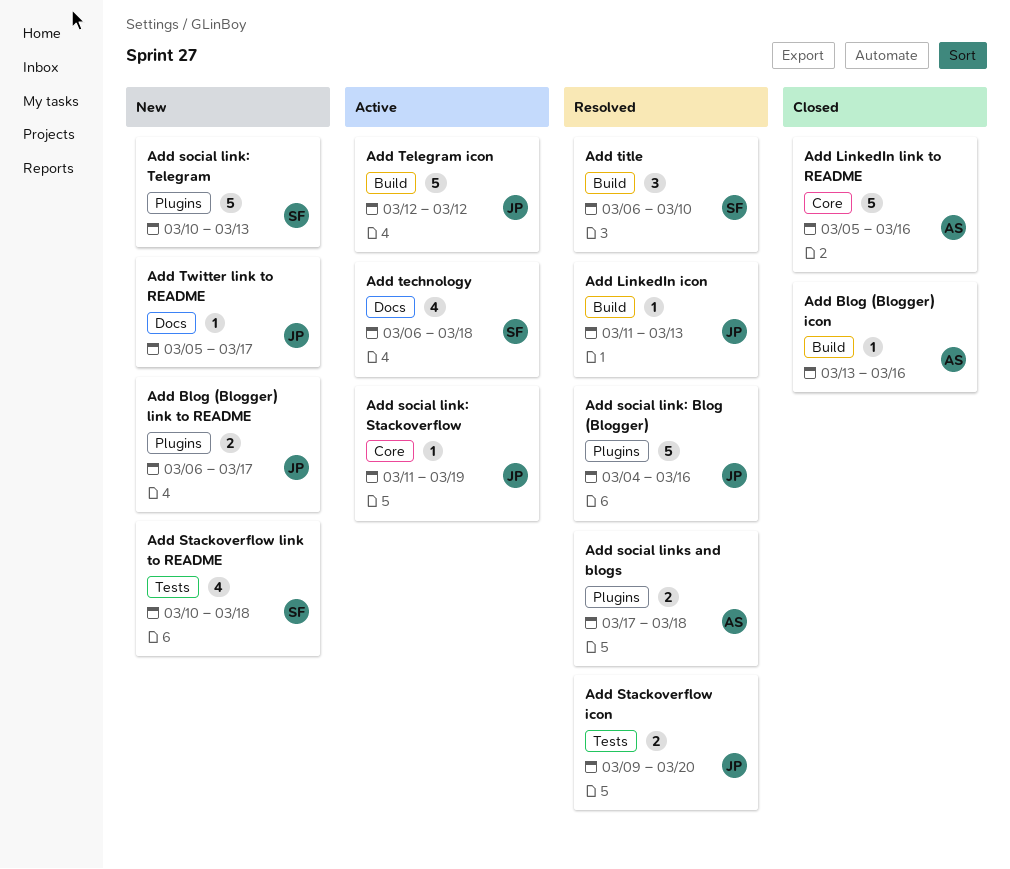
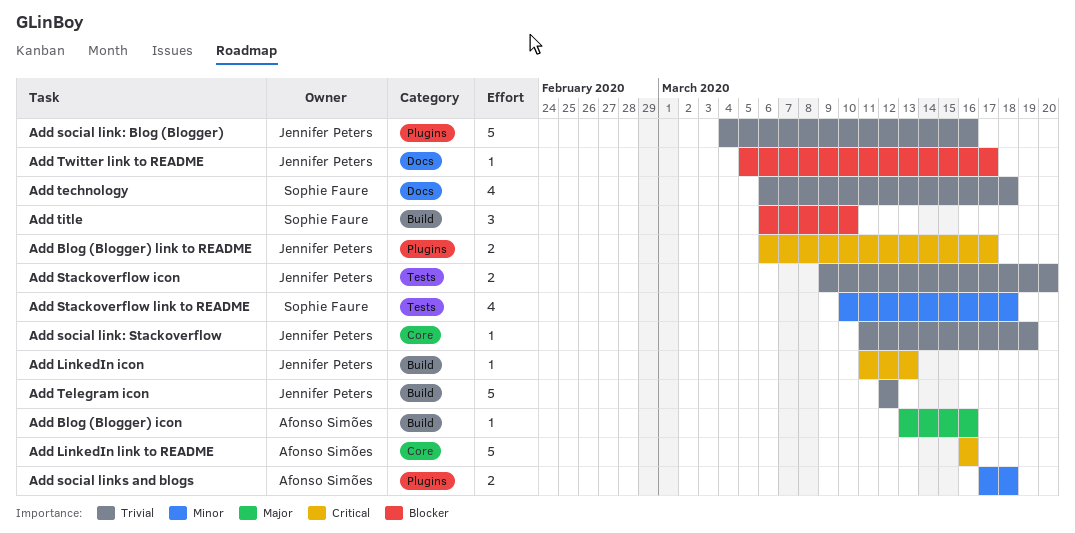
Add LinkedIn link to README, start: Mar 5 -> Mar 16
Add social link: Telegram: present -> none

